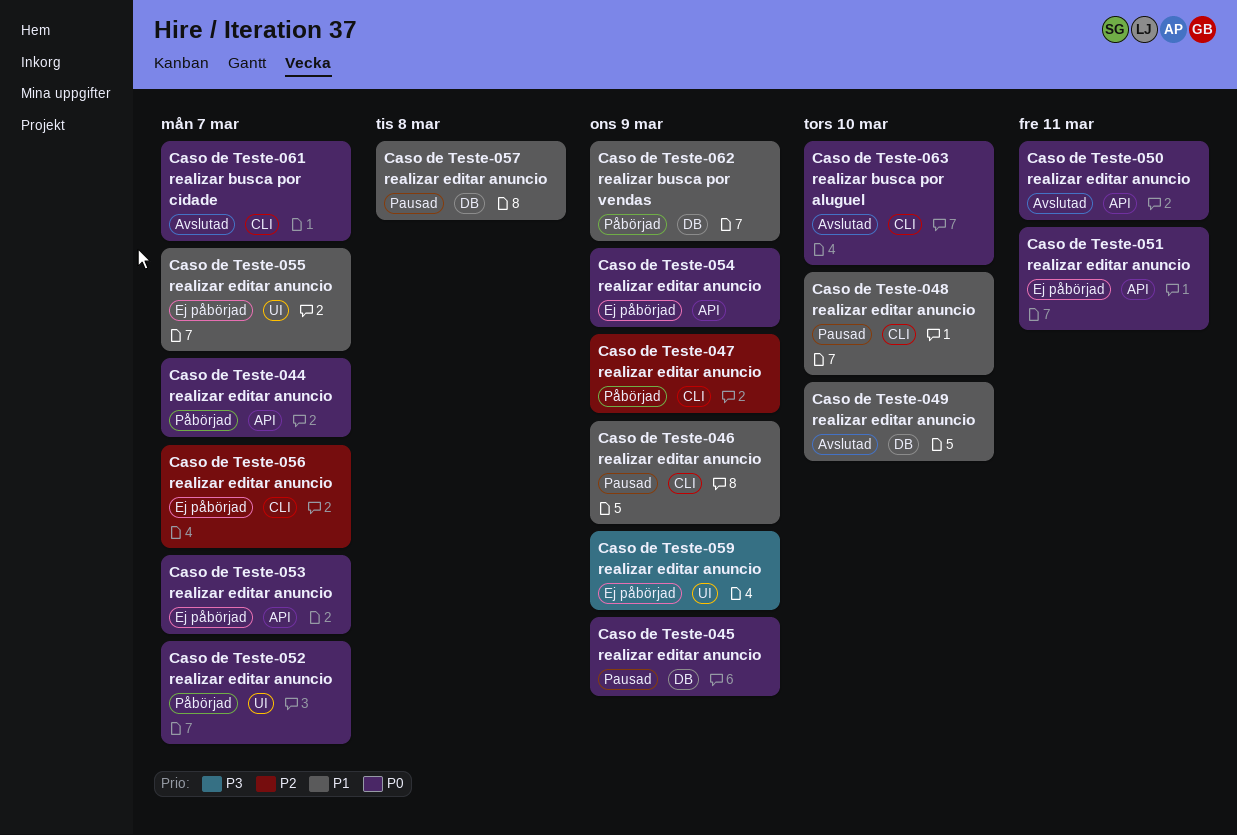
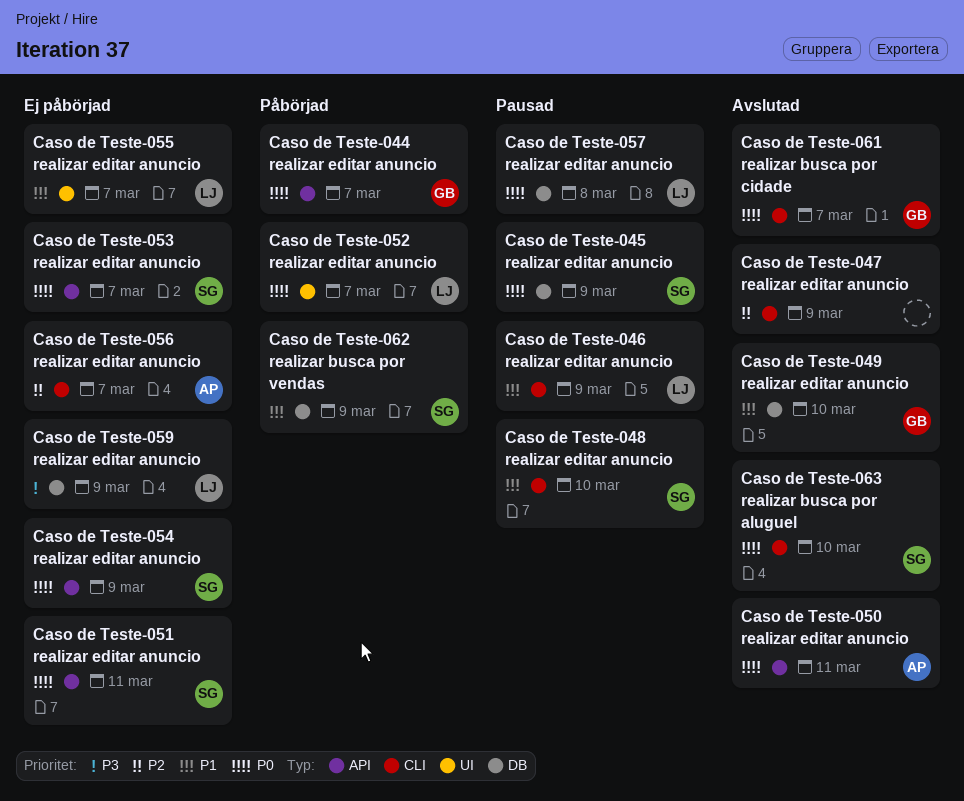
Caso de Teste-047 realizar editar anuncio, status: Påbörjad -> Avslutad
Caso de Teste-057 realizar editar anuncio, priority: P1 -> P0
Caso de Teste-059 realizar editar anuncio, label: UI -> DB

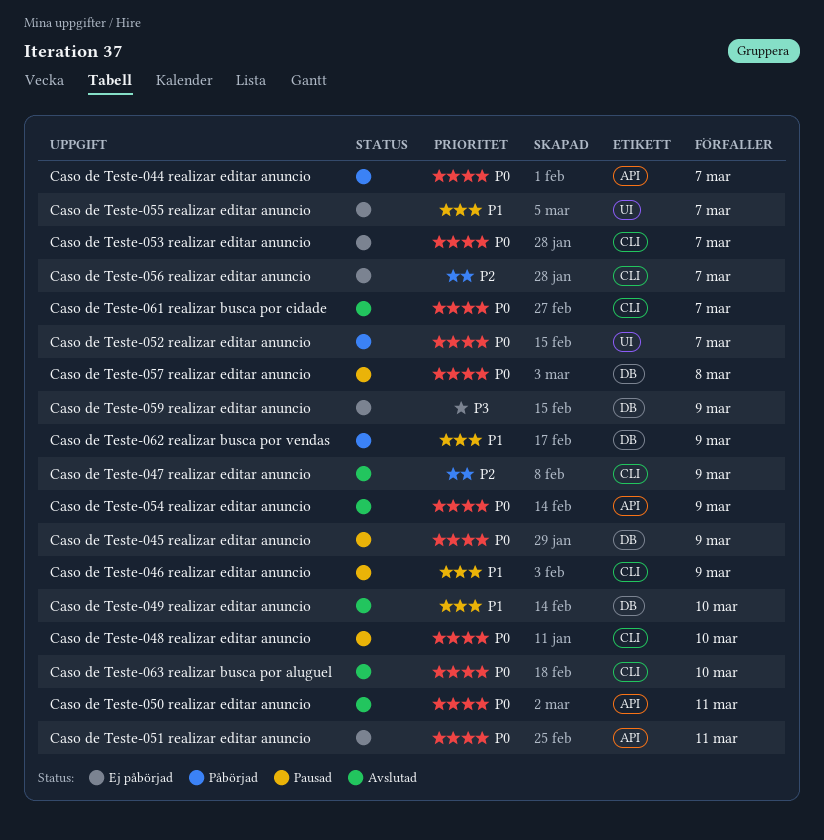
Caso de Teste-048 realizar editar anuncio, priority: P1 -> P0
Caso de Teste-053 realizar editar anuncio, label: API -> CLI
Caso de Teste-054 realizar editar anuncio, status: Ej påbörjad -> Avslutad

